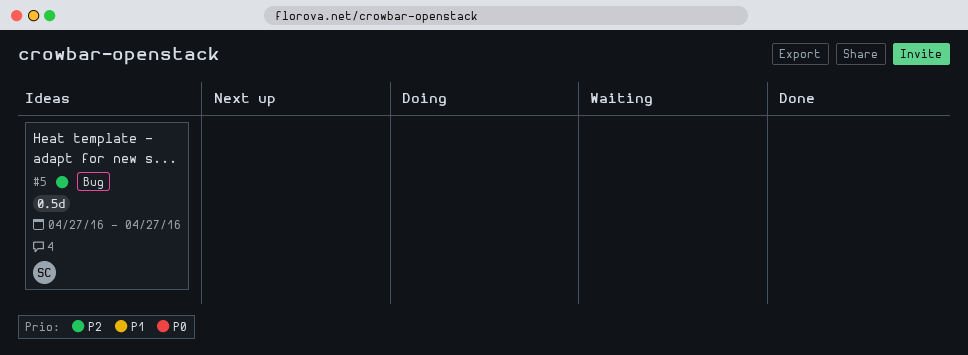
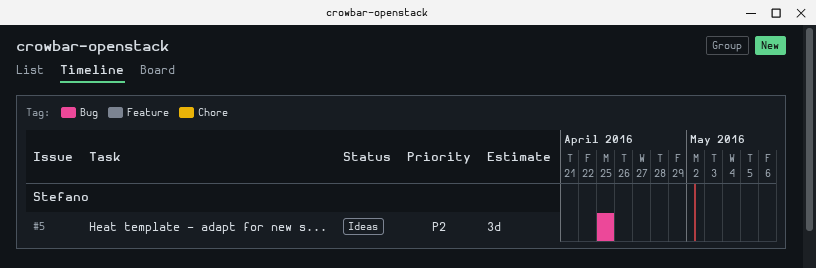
#5, estimate: 0.5d -> 3d
#5, start: Apr 27 -> Apr 25
#5, due: Apr 27 -> Apr 25

